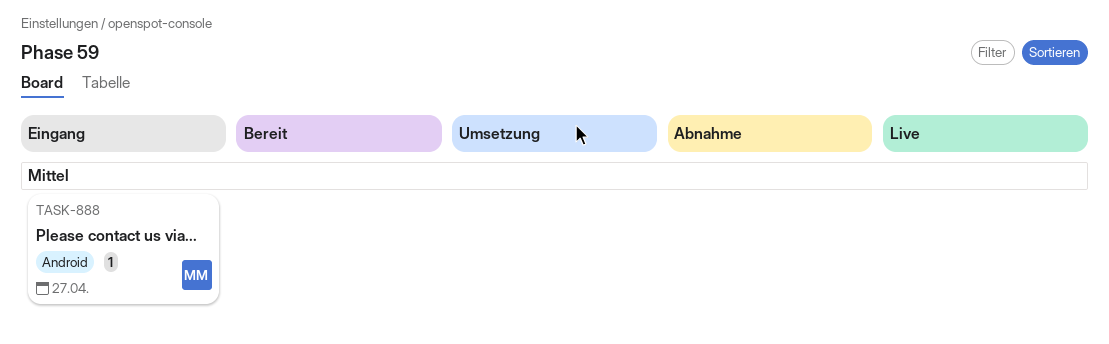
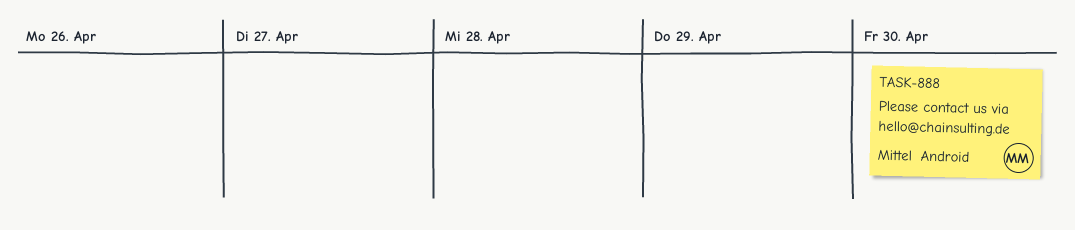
TASK-888, due: Apr 27 -> Apr 30

